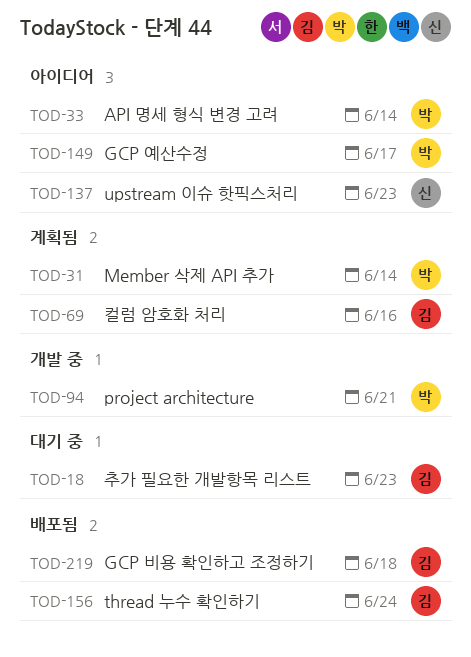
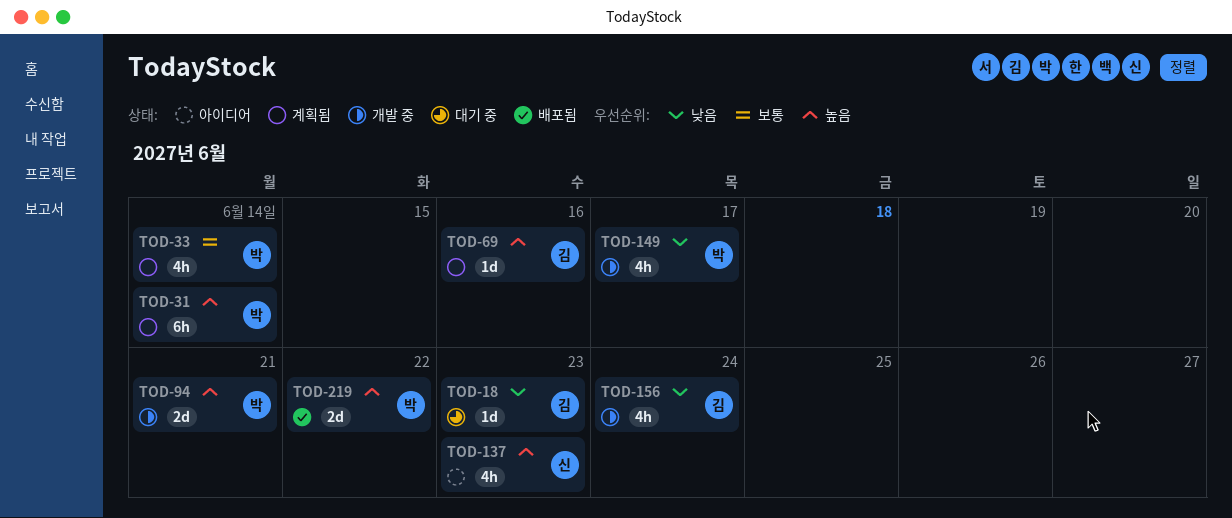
TOD-33, status: 아이디어 -> 계획됨
TOD-149, status: 아이디어 -> 개발 중
TOD-156, status: 배포됨 -> 개발 중
TOD-219, owner: 김 -> 박
TOD-219, due: Jun 18 -> Jun 22

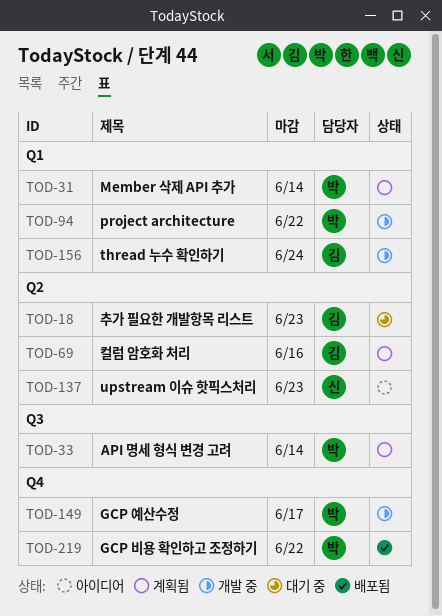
TOD-94, due: Jun 21 -> Jun 22

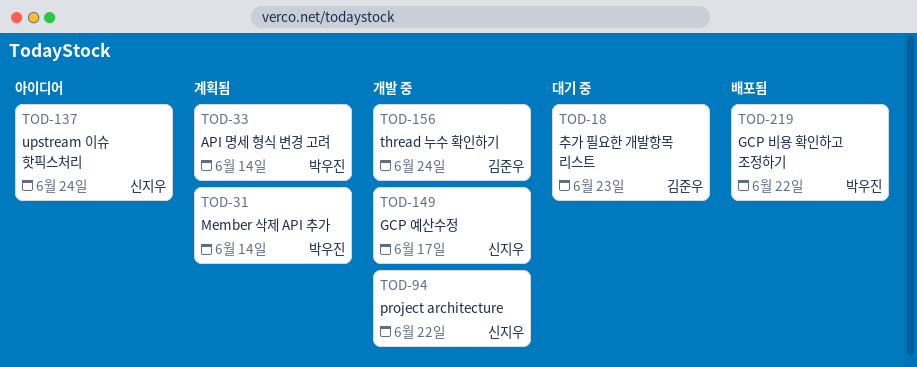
TOD-69: present -> none
TOD-94, owner: 박우진 -> 신지우
TOD-137, due: Jun 23 -> Jun 24
TOD-149, owner: 박우진 -> 신지우

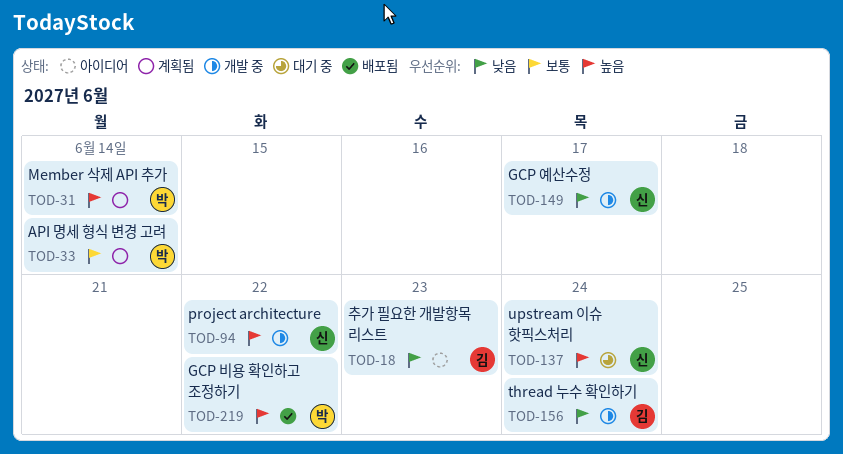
TOD-18, status: 대기 중 -> 아이디어
TOD-137, status: 아이디어 -> 대기 중

